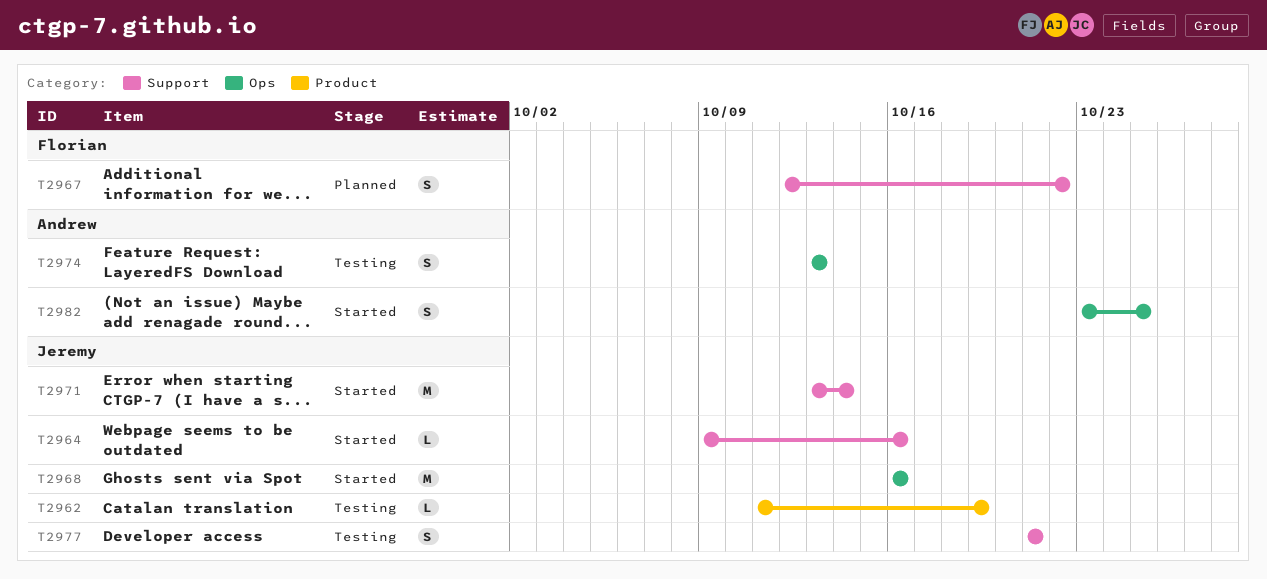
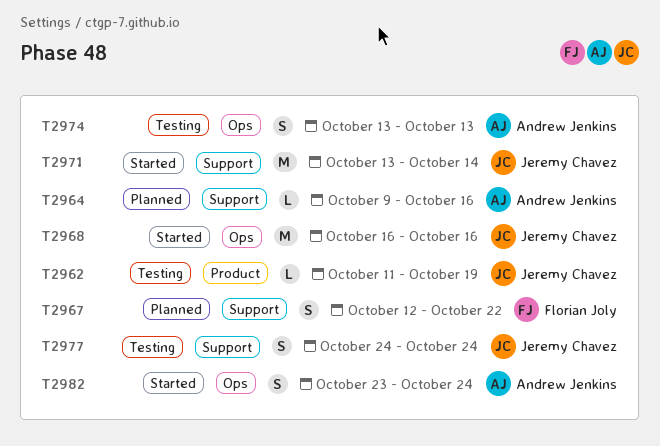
T2964, status: Started -> Planned
T2964, owner: Jeremy Chavez -> Andrew Jenkins
T2977, start: Oct 21 -> Oct 24
T2977, due: Oct 21 -> Oct 24
T2982, due: Oct 25 -> Oct 24

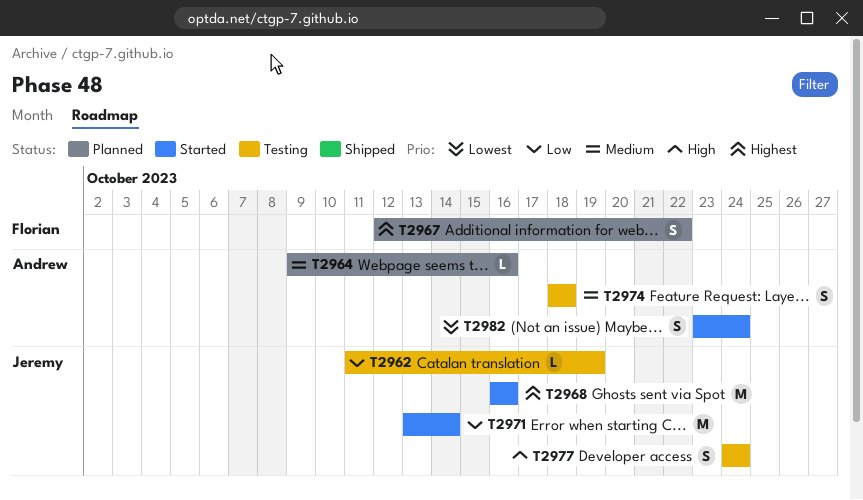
T2974, start: Oct 13 -> Oct 18
T2974, due: Oct 13 -> Oct 18

